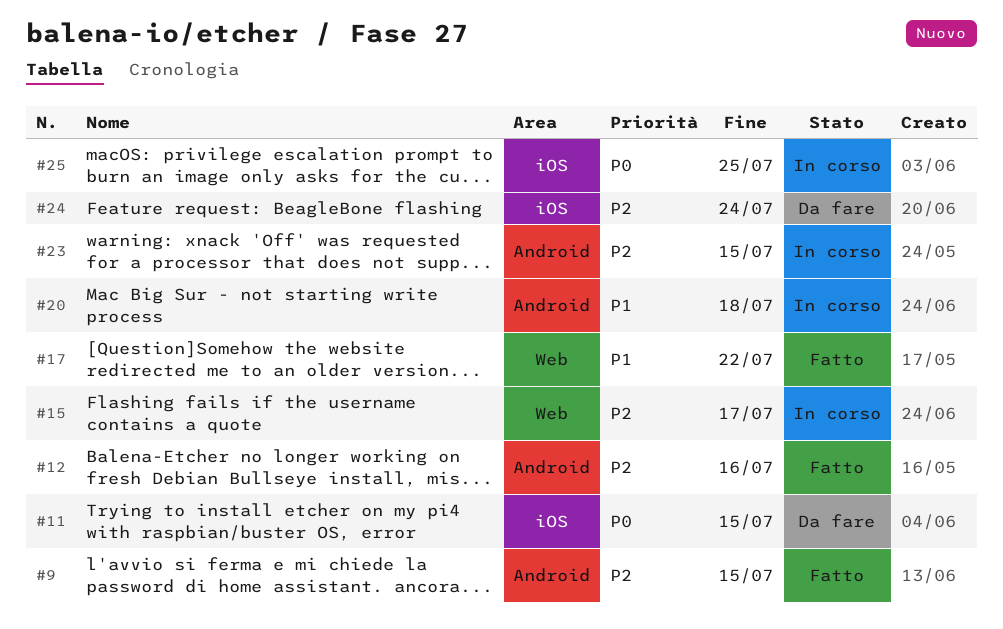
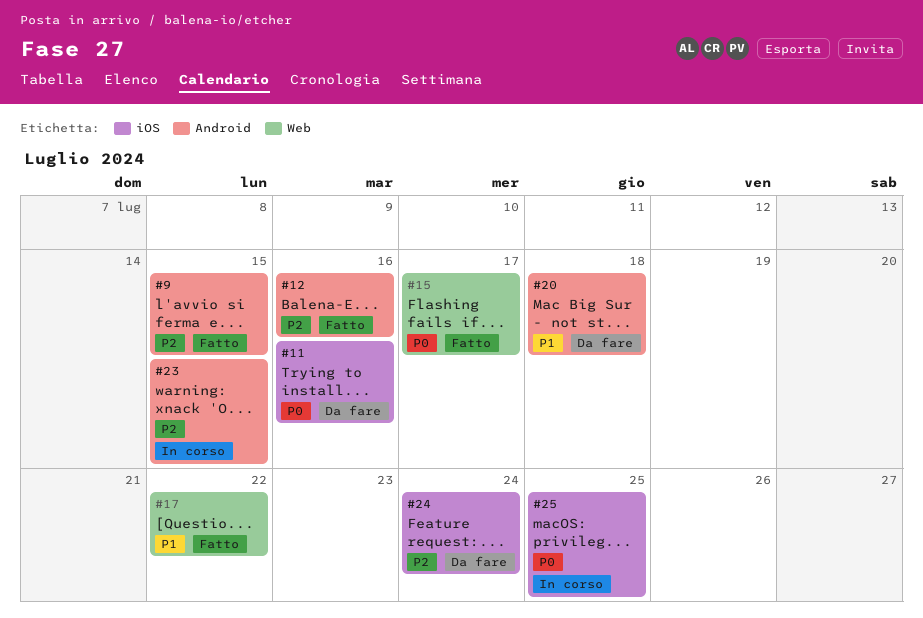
#11, due: Jul 15 -> Jul 16
#15, status: In corso -> Fatto
#15, priority: P2 -> P0
#20, status: In corso -> Da fare

